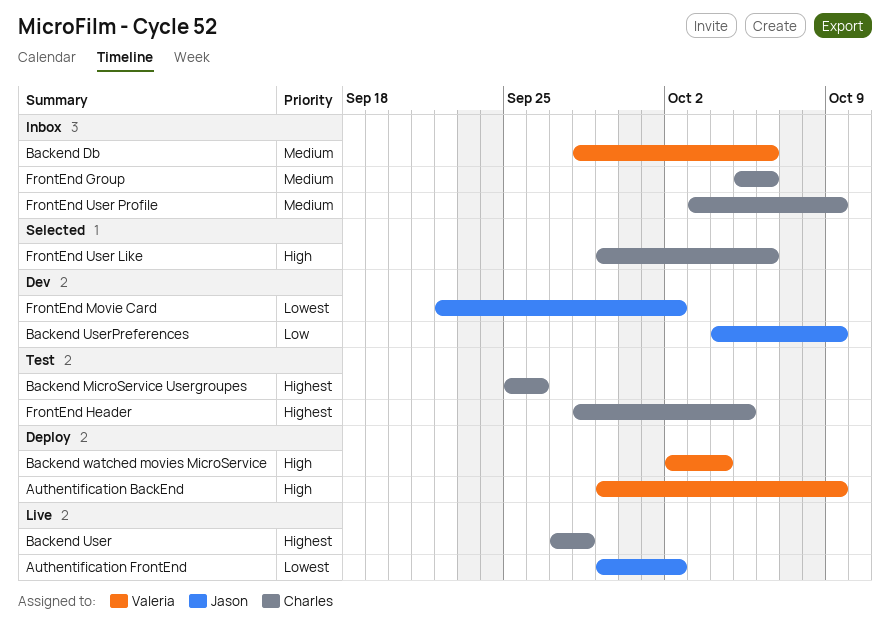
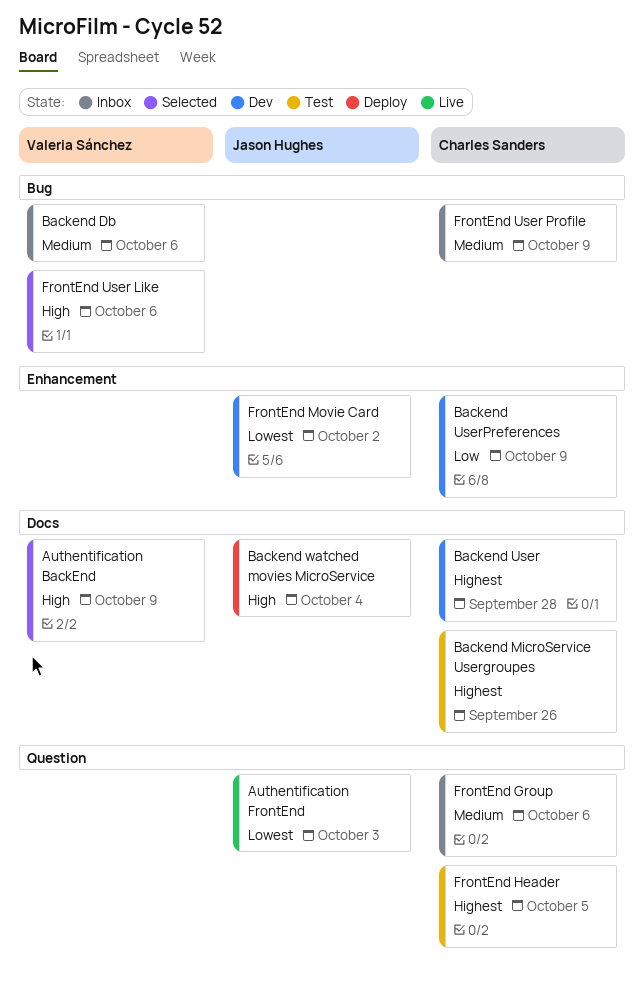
Authentification BackEnd, status: Deploy -> Selected
Authentification FrontEnd, due: Oct 2 -> Oct 3
Backend User, status: Live -> Dev
Backend UserPreferences, owner: Jason Hughes -> Charles Sanders
Backend watched movies MicroService, owner: Valeria Sánchez -> Jason Hughes
FrontEnd User Like, owner: Charles Sanders -> Valeria Sánchez

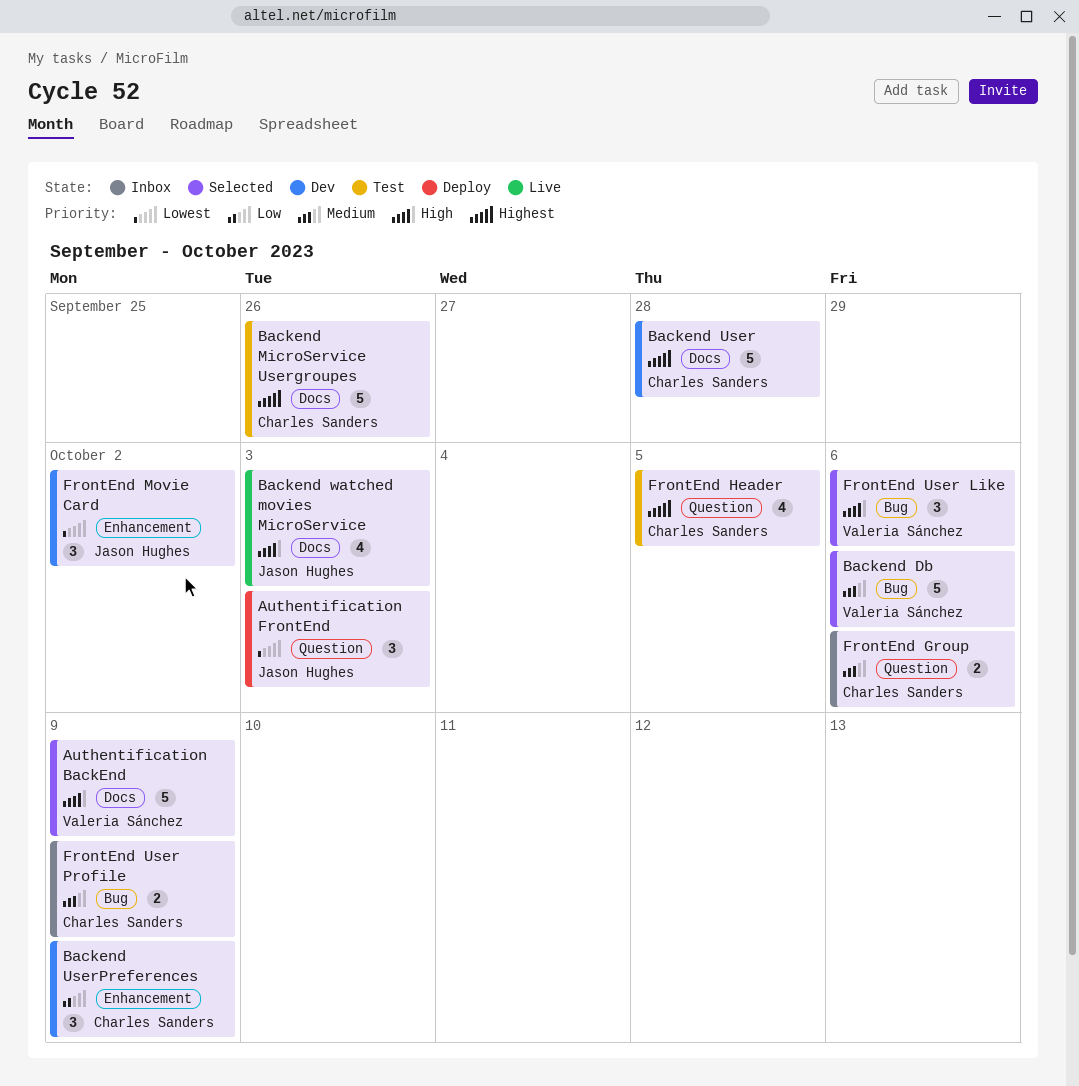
Authentification FrontEnd, status: Live -> Deploy
Backend Db, status: Inbox -> Selected
Backend watched movies MicroService, status: Deploy -> Live
Backend watched movies MicroService, due: Oct 4 -> Oct 3

